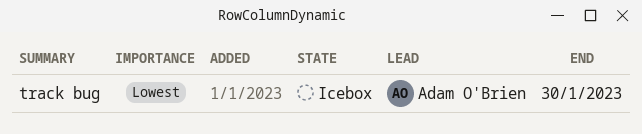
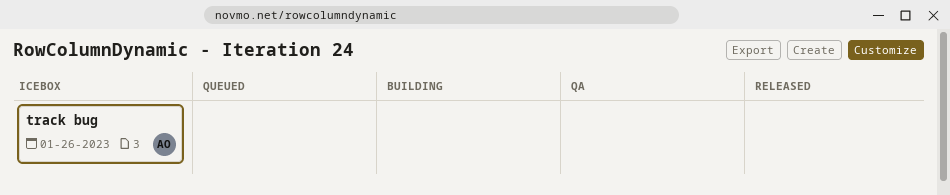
track bug, due: Jan 30 -> Jan 26

